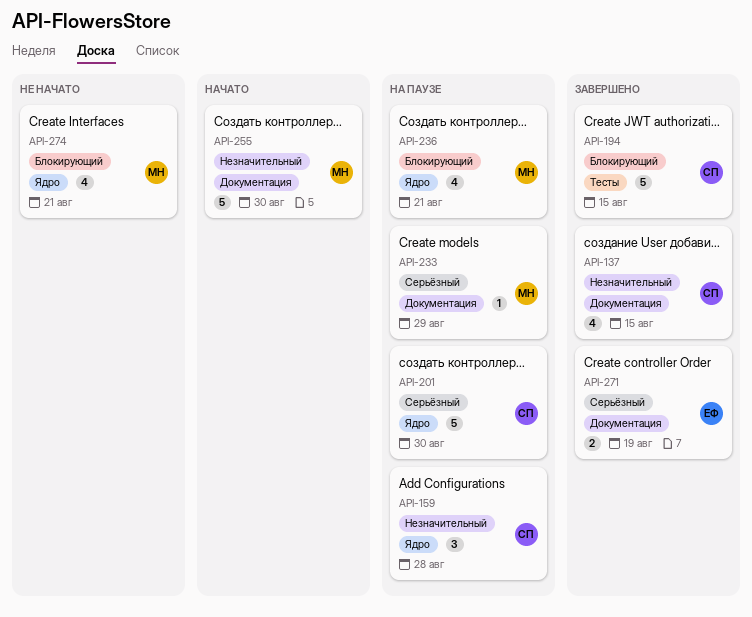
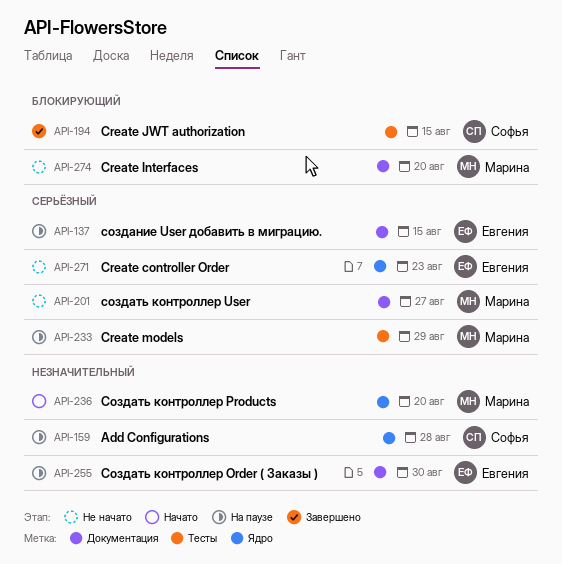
API-137, status: Завершено -> На паузе
API-137, owner: Софья -> Евгения
API-137, priority: Незначительный -> Серьёзный
API-201, status: На паузе -> Не начато
API-201, owner: Софья -> Марина
API-201, label: Ядро -> Документация
API-201, due: Aug 30 -> Aug 27
API-233, label: Документация -> Тесты
API-236, status: На паузе -> Начато
API-236, priority: Блокирующий -> Незначительный
API-236, due: Aug 21 -> Aug 20
API-255, status: Начато -> На паузе
API-255, owner: Марина -> Евгения
API-271, status: Завершено -> Не начато
API-271, label: Документация -> Ядро
API-271, due: Aug 19 -> Aug 23
API-274, label: Ядро -> Документация
API-274, due: Aug 21 -> Aug 20

